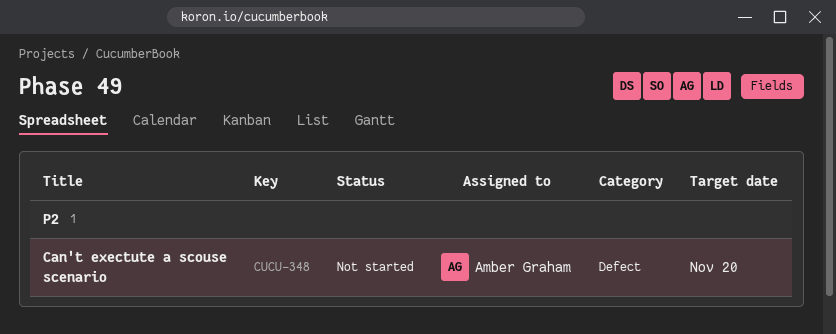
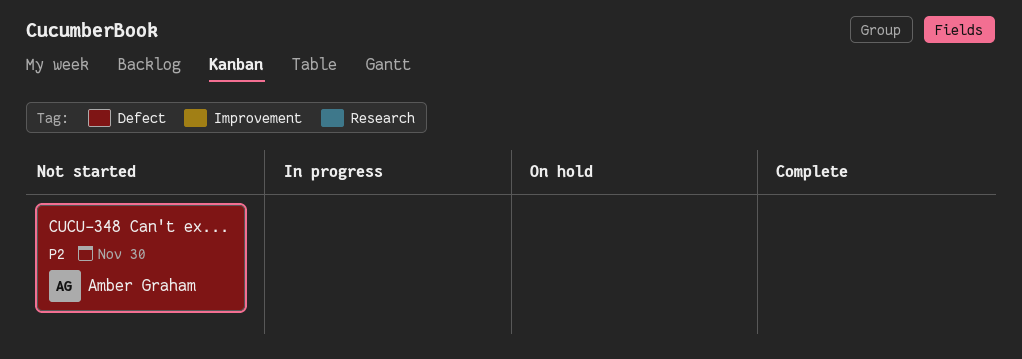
CUCU-348, due: Nov 20 -> Nov 30

